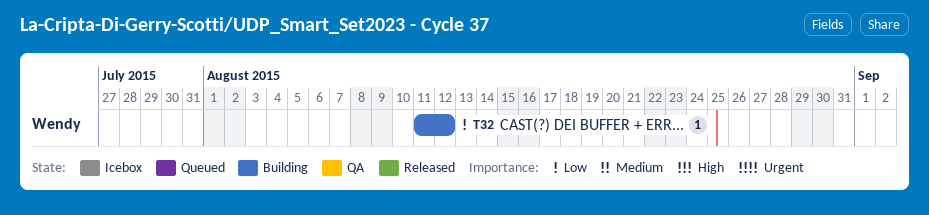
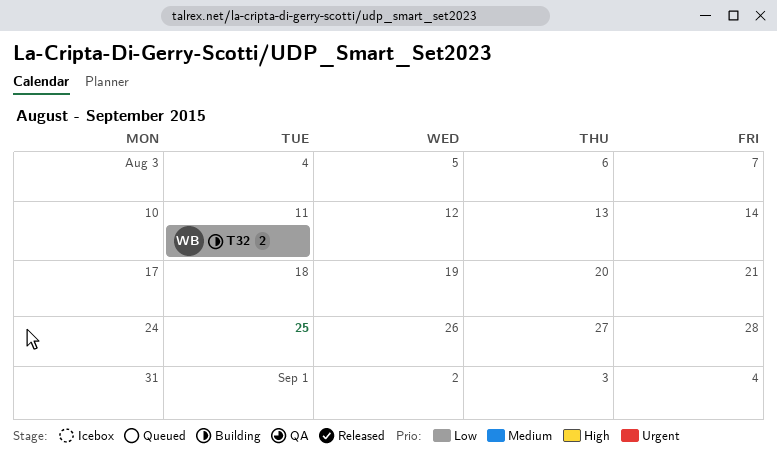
T32, estimate: 1 -> 2
T32, due: Aug 12 -> Aug 11

